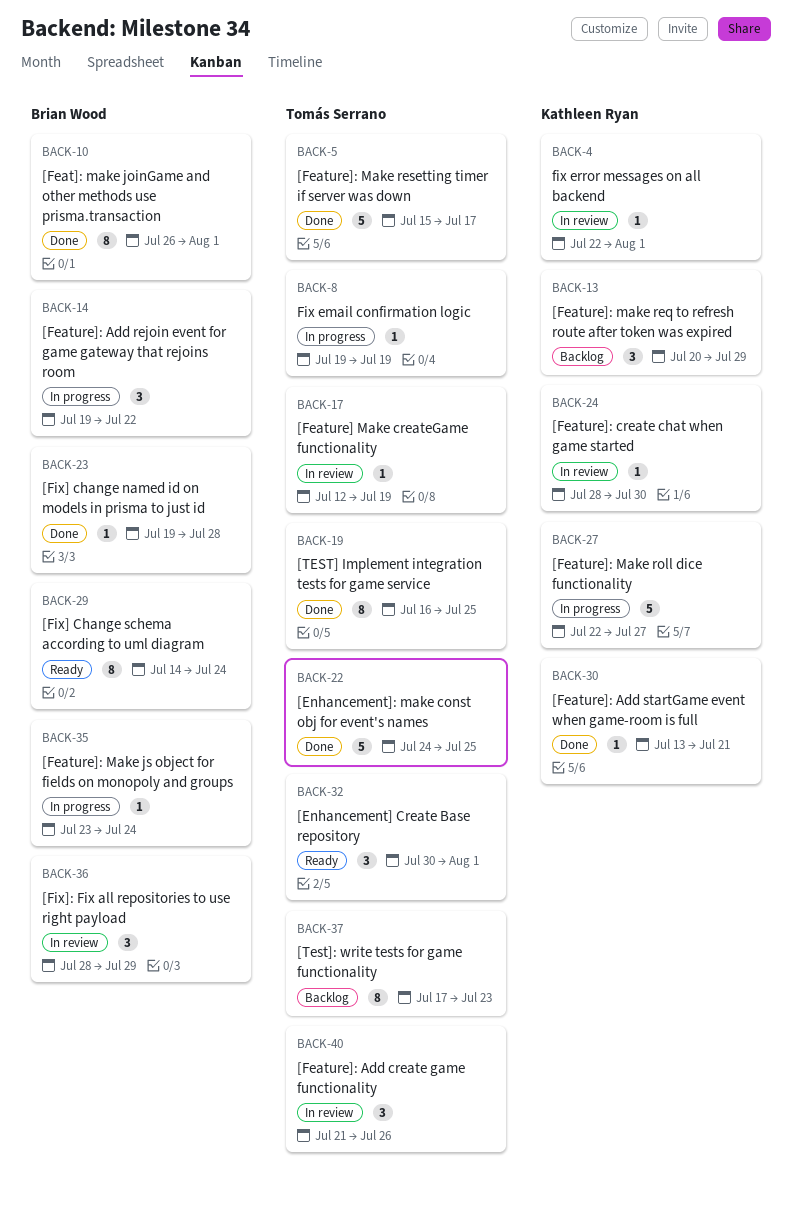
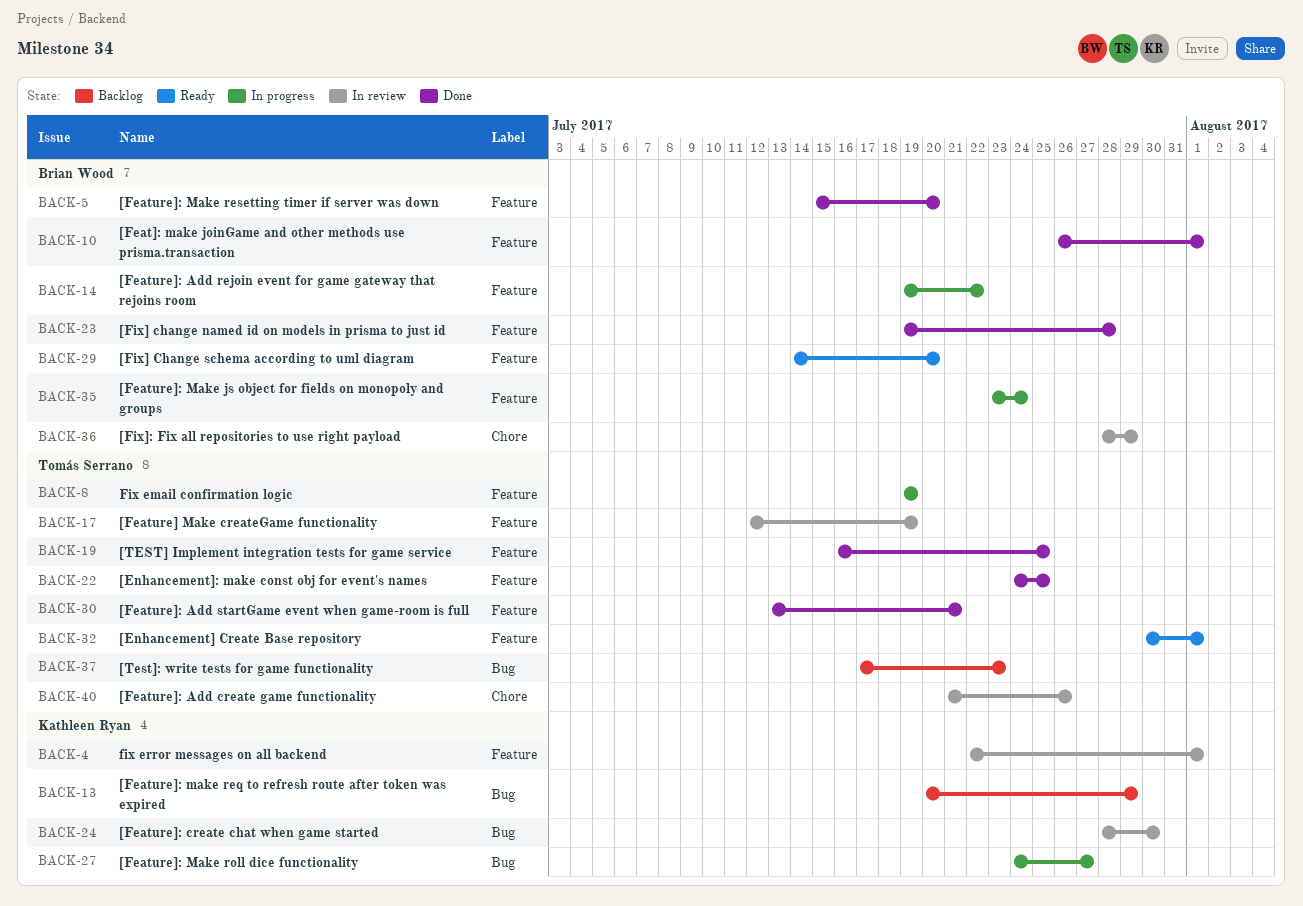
BACK-5, owner: Tomás Serrano -> Brian Wood
BACK-5, due: Jul 17 -> Jul 20
BACK-27, start: Jul 22 -> Jul 24
BACK-29, due: Jul 24 -> Jul 20
BACK-30, owner: Kathleen Ryan -> Tomás Serrano

